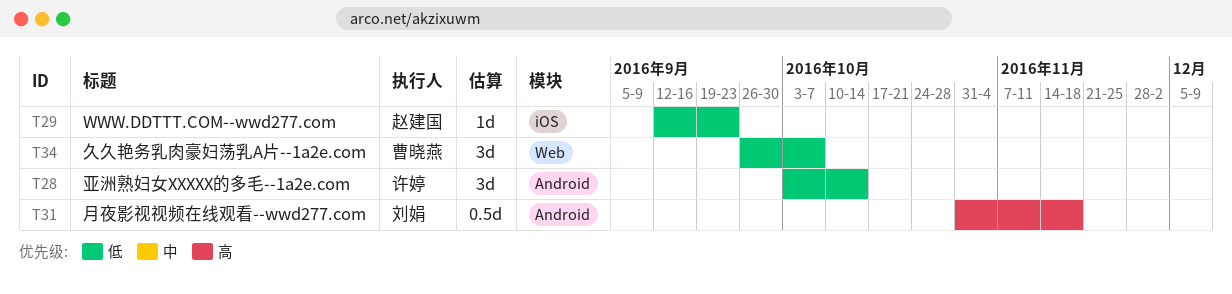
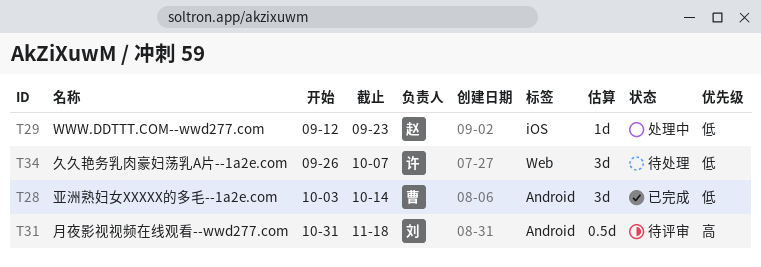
T28, owner: 许婷 -> 曹晓燕
T34, owner: 曹晓燕 -> 许婷

